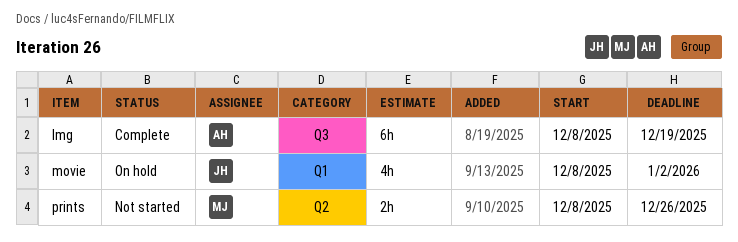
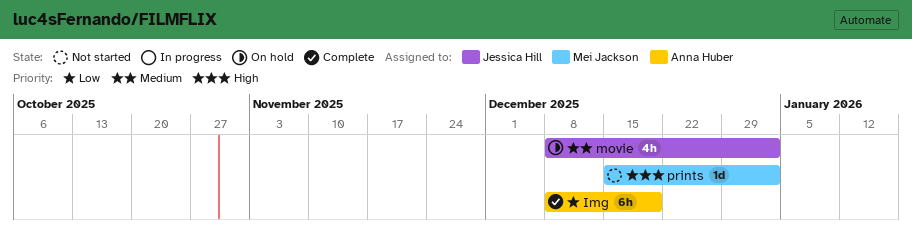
prints, estimate: 2h -> 1d
prints, start: Dec 8 -> Dec 15
prints, due: Dec 26 -> Jan 2

